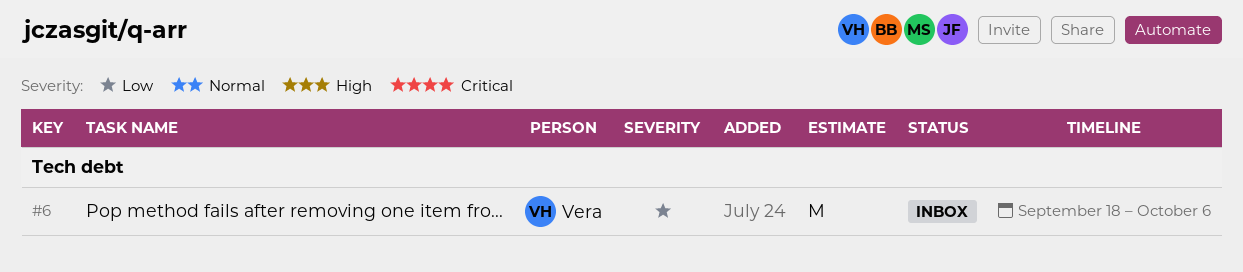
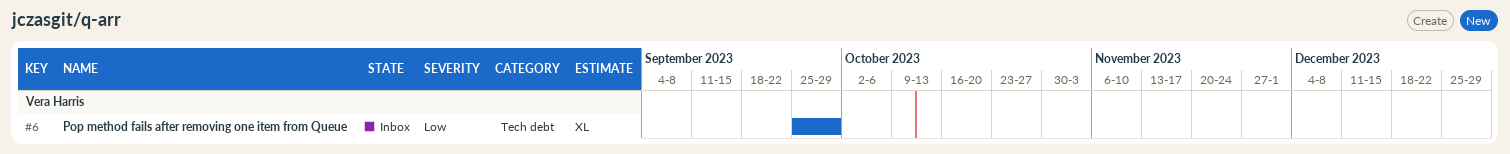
#6, estimate: M -> XL
#6, start: Sep 18 -> Sep 25
#6, due: Oct 6 -> Sep 29

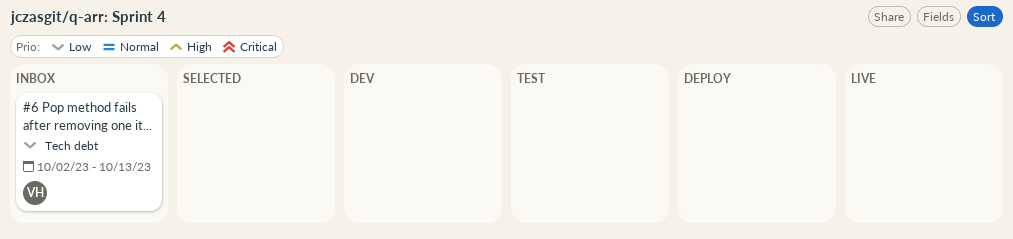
#6, start: Sep 25 -> Oct 2
#6, due: Sep 29 -> Oct 13

